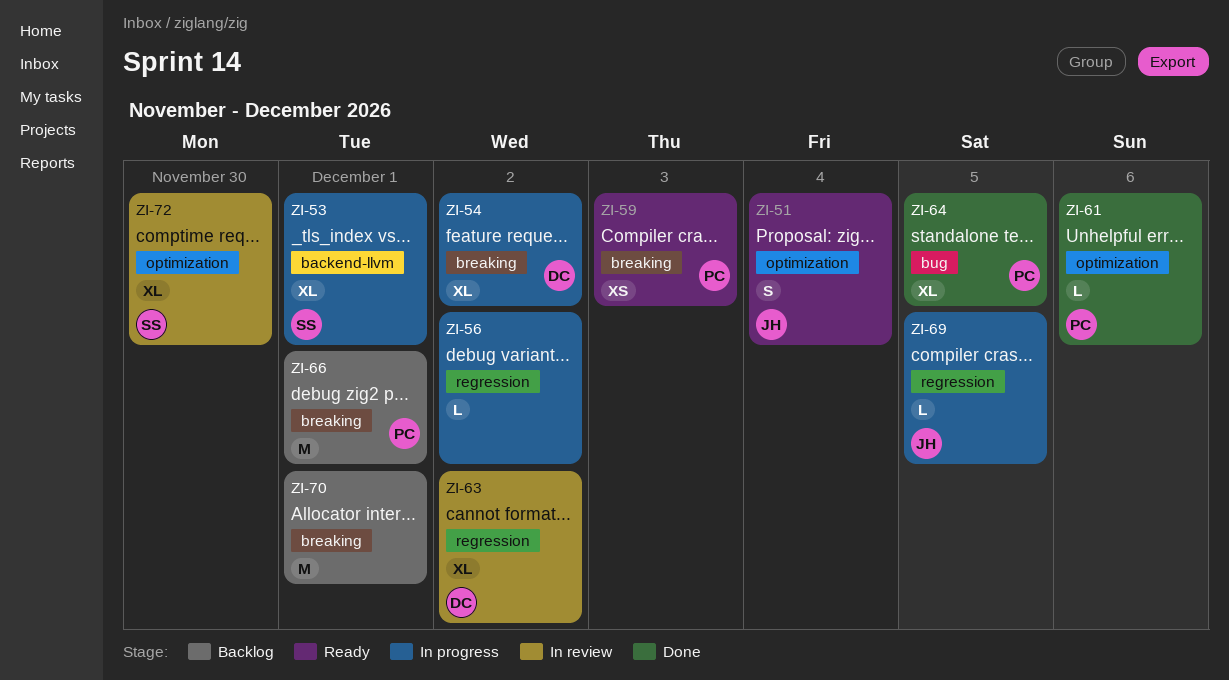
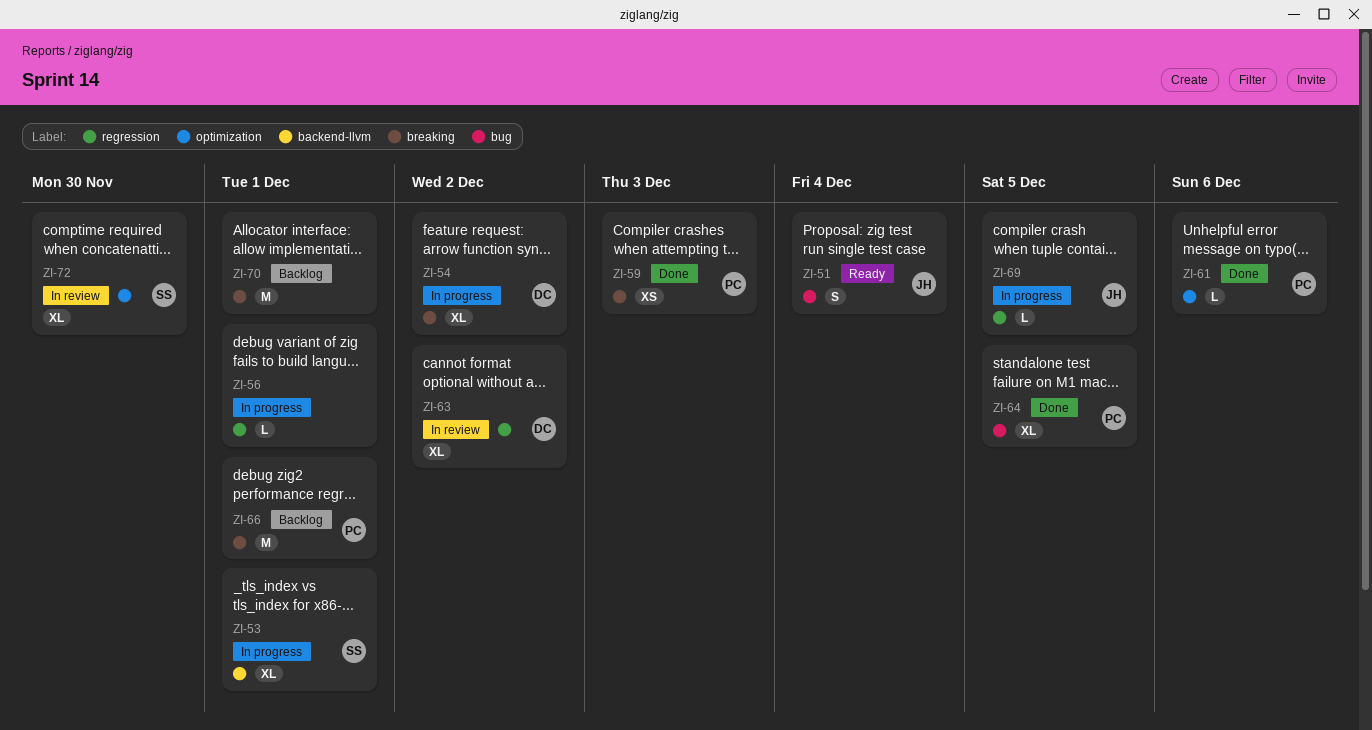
ZI-51, label: optimization -> bug
ZI-56, due: Dec 2 -> Dec 1
ZI-59, status: Ready -> Done

